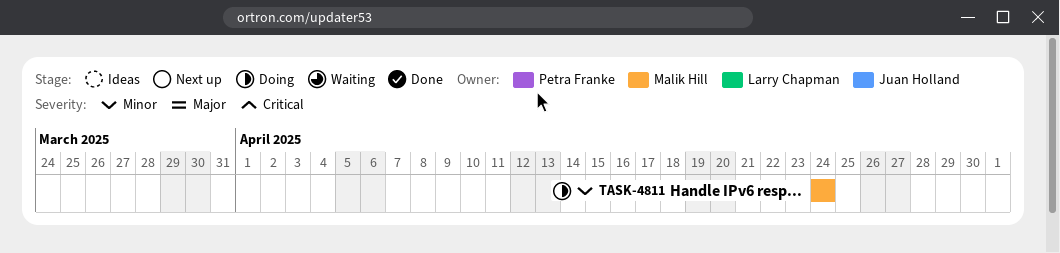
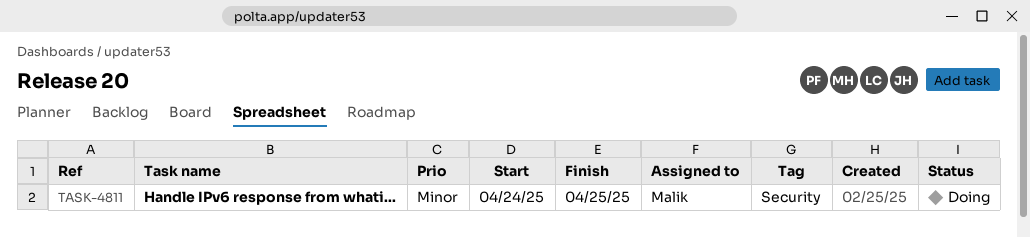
TASK-4811, due: Apr 24 -> Apr 25

